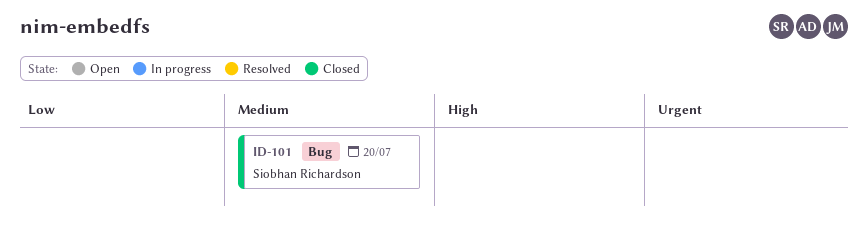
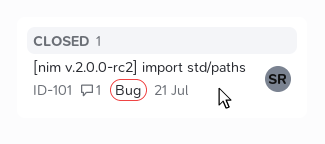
ID-101, day: Jul 20 -> Jul 21

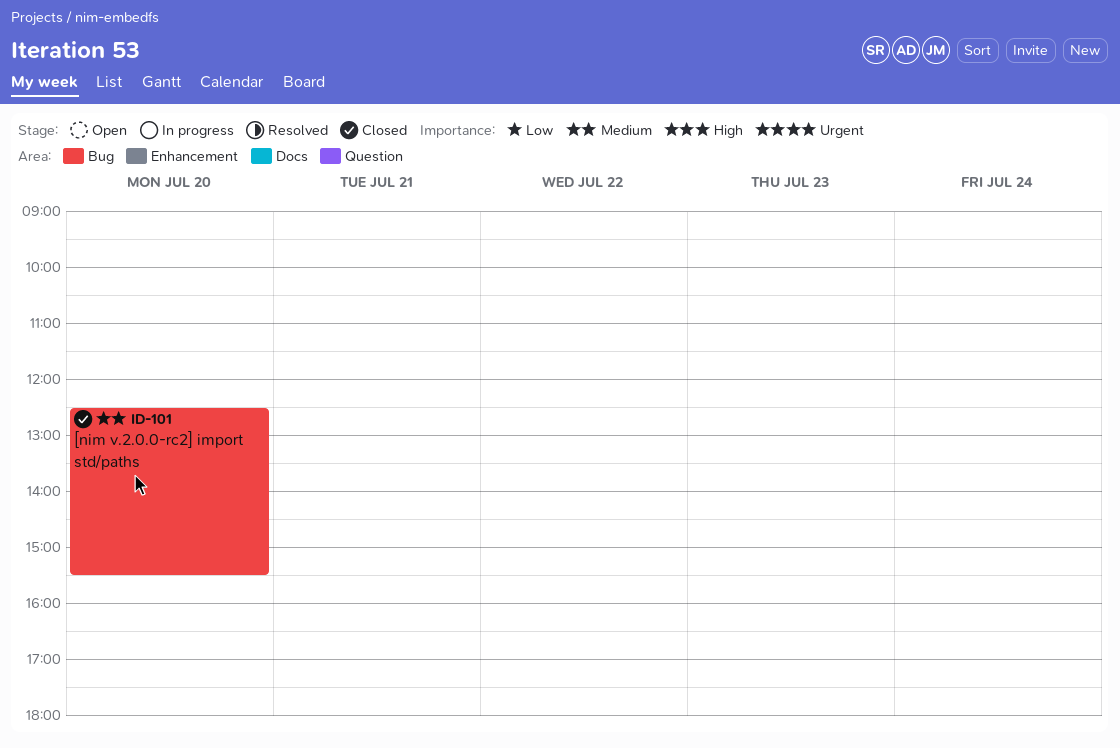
ID-101, day: Jul 21 -> Jul 20

